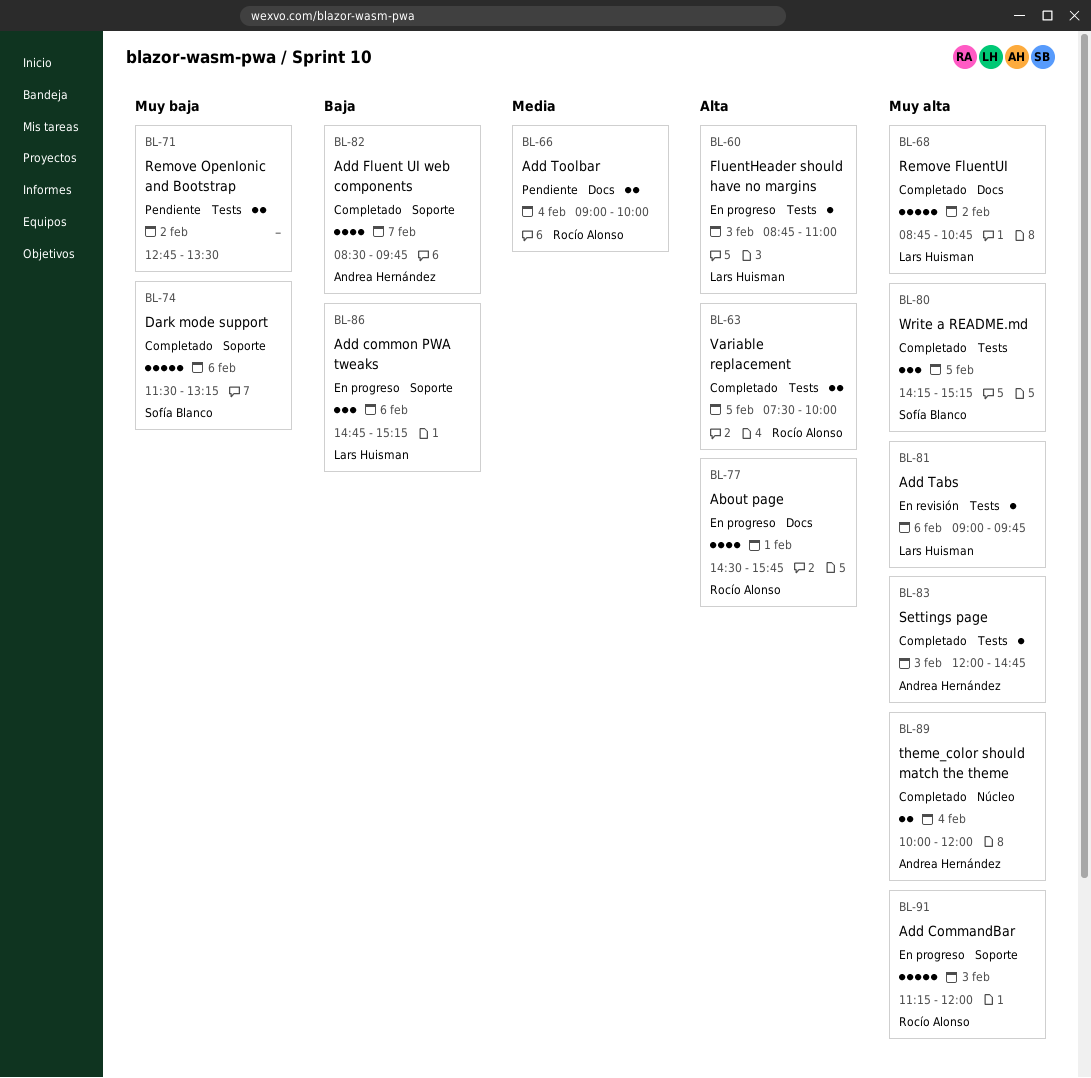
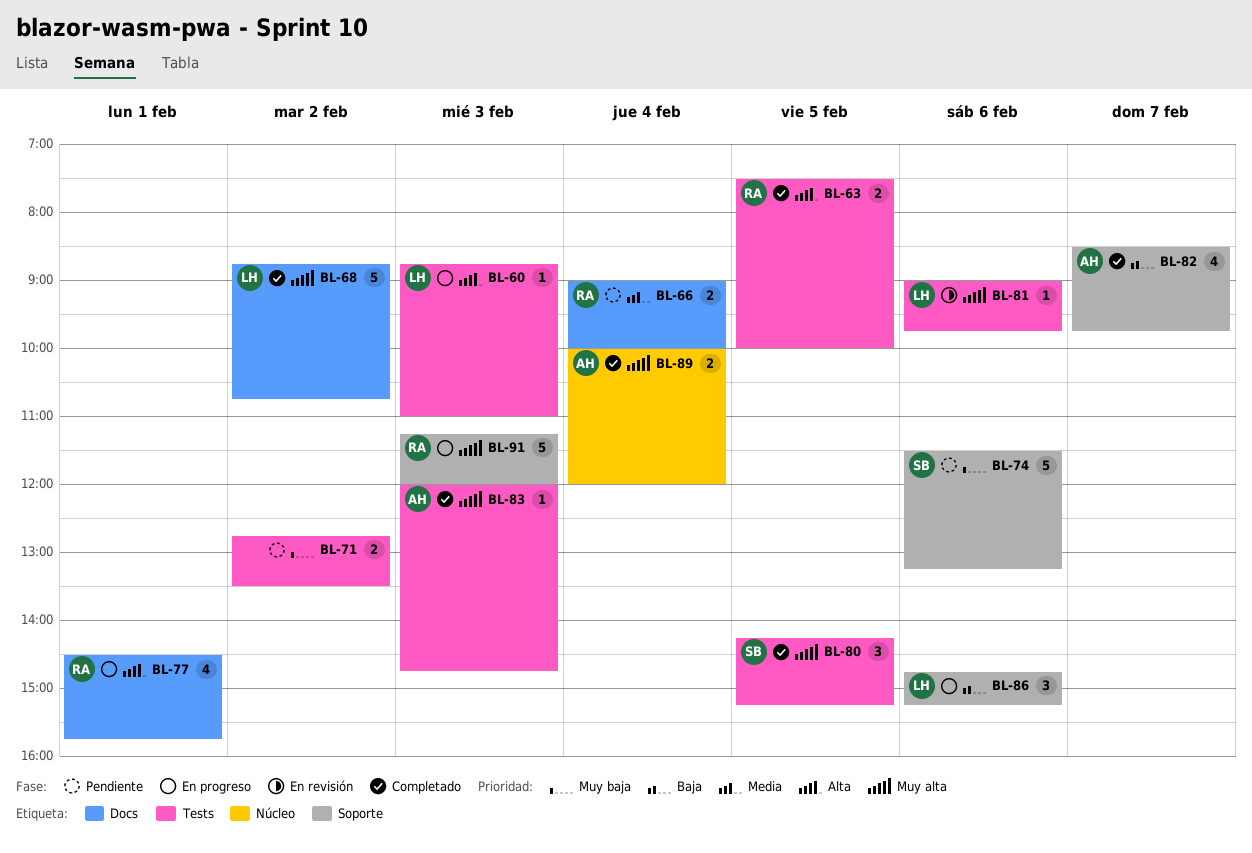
BL-74, status: Completado -> Pendiente

